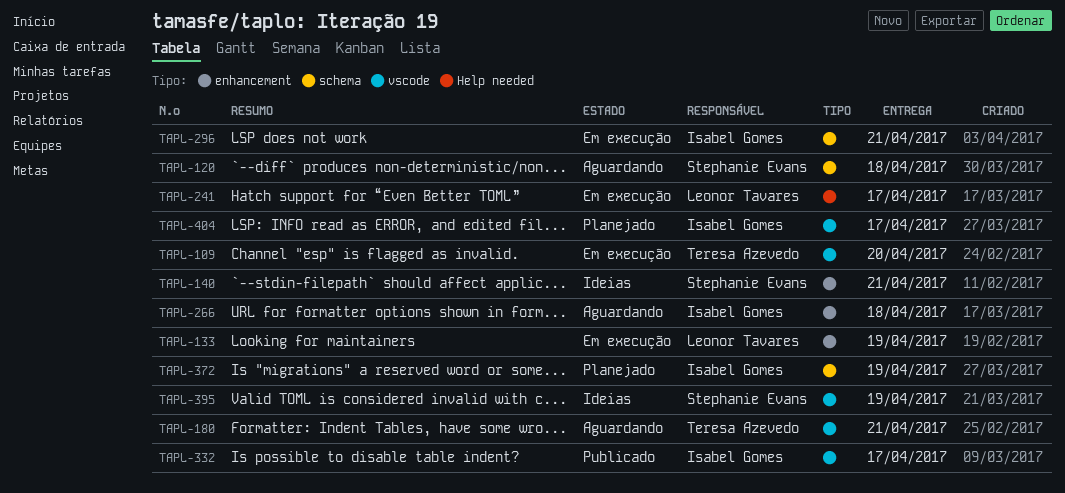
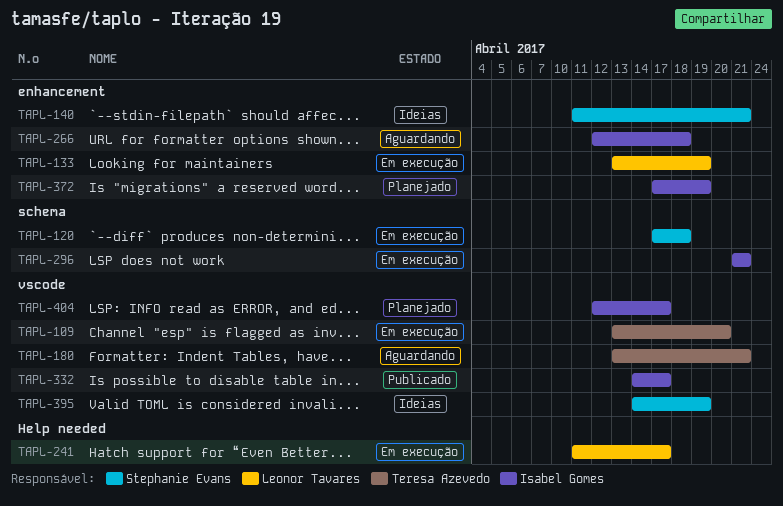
TAPL-120, status: Aguardando -> Em execução
TAPL-372, label: schema -> enhancement

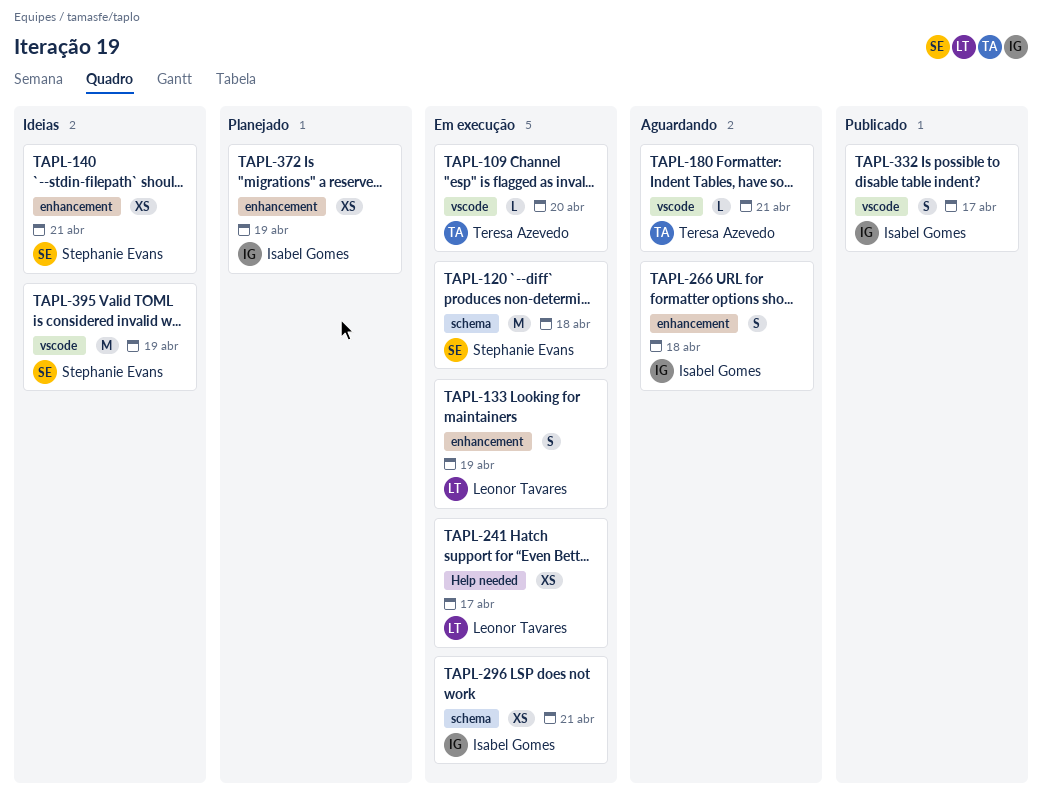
TAPL-404: present -> none

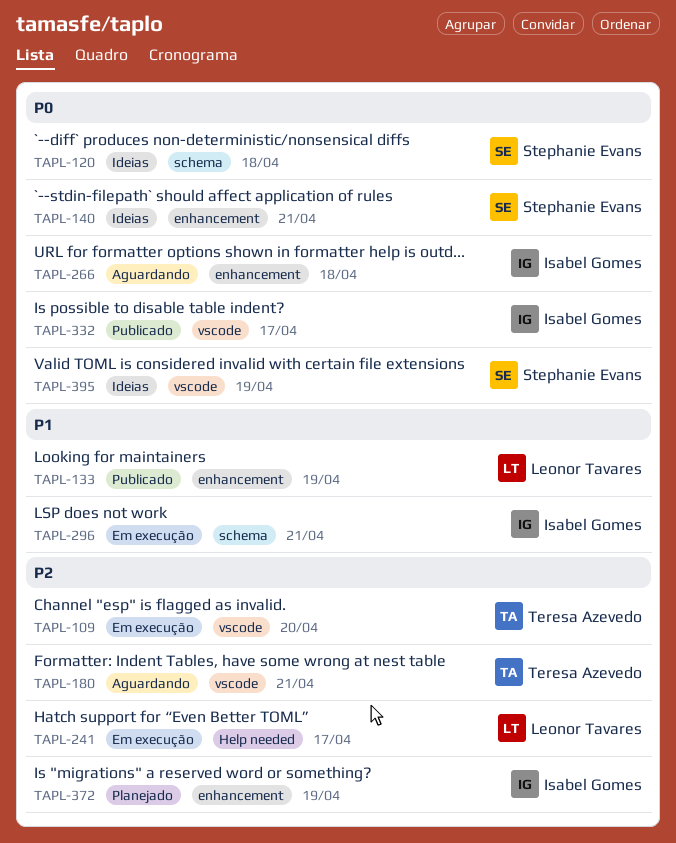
TAPL-120, status: Em execução -> Ideias
TAPL-133, status: Em execução -> Publicado

